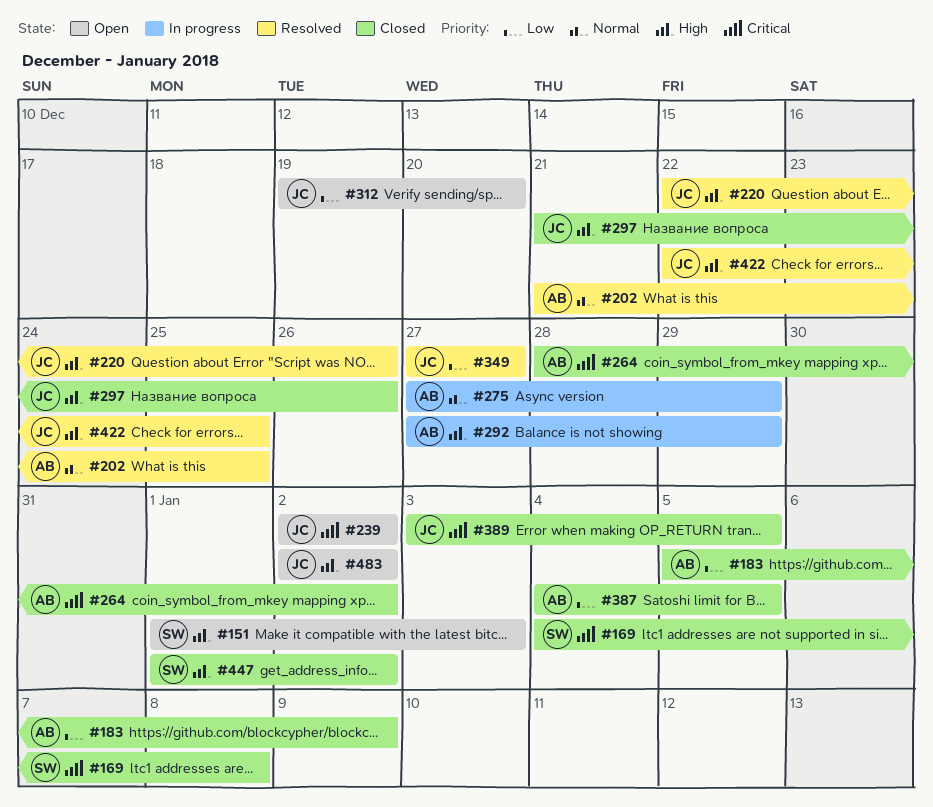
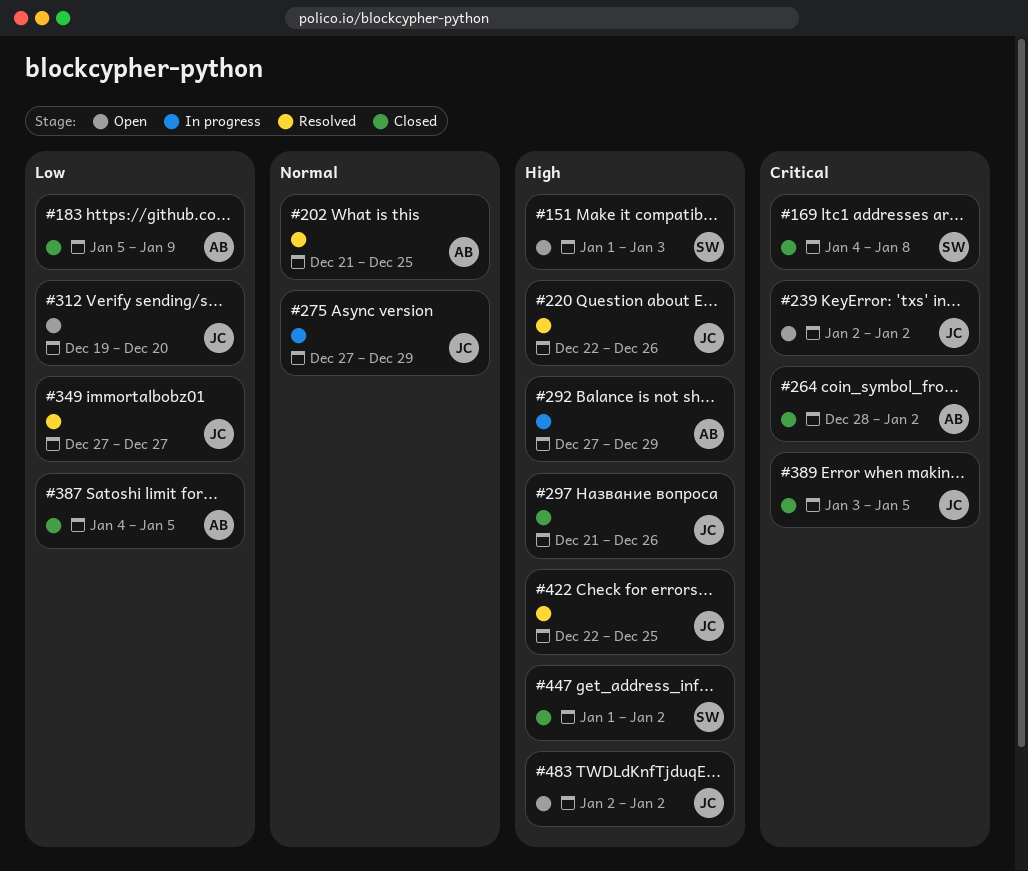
#275, owner: AB -> JC

